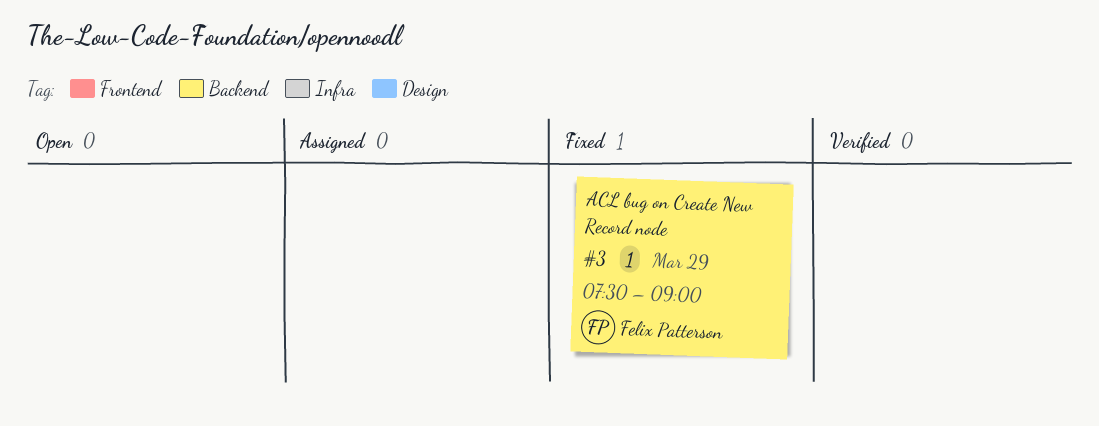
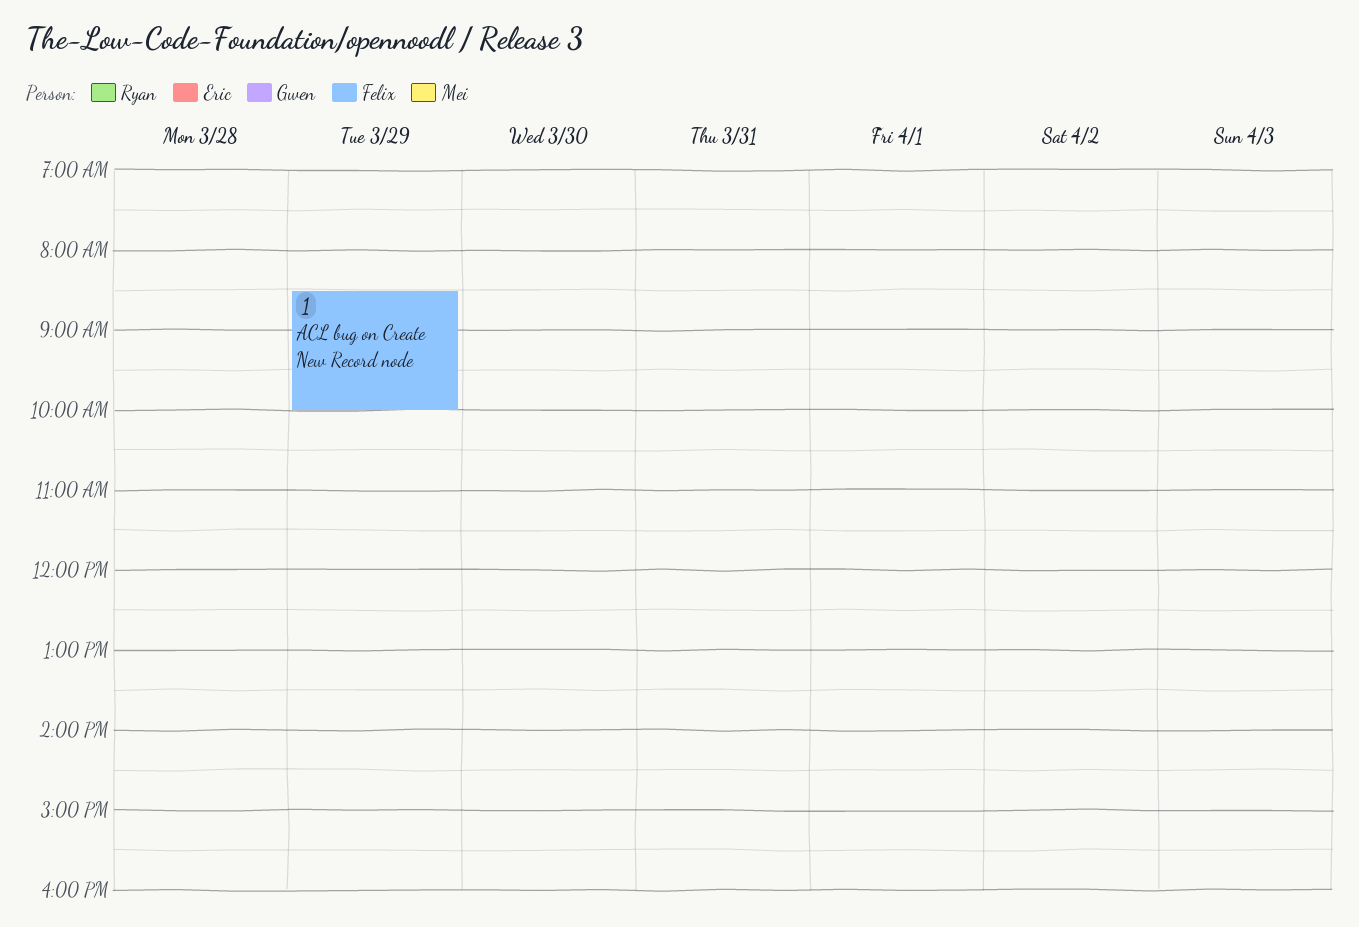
ACL bug on Create New Record node, begins: 07:30 -> 08:30
ACL bug on Create New Record node, ends: 09:00 -> 10:00

